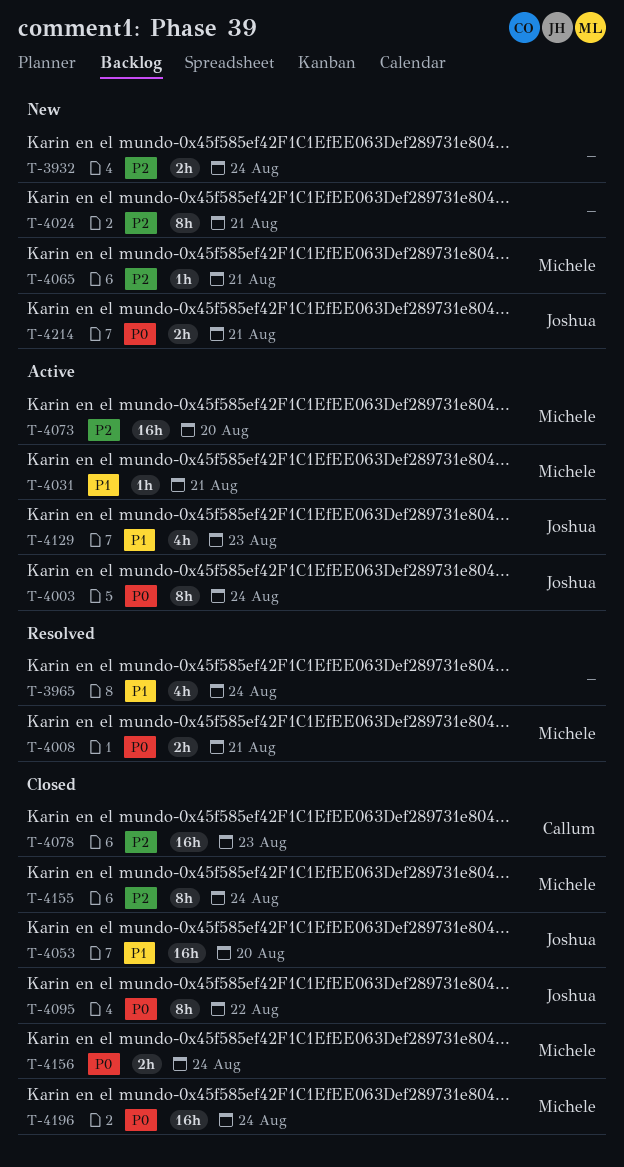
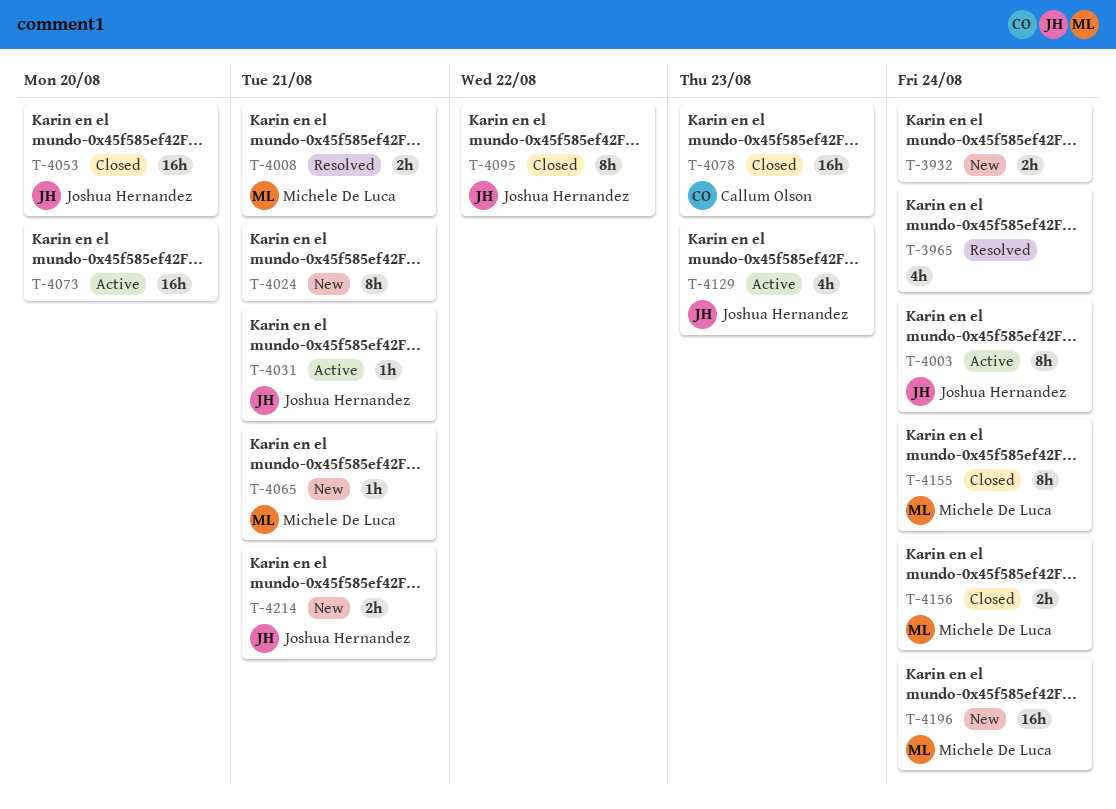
T-4031, owner: Michele De Luca -> Joshua Hernandez
T-4073, owner: Michele De Luca -> none
T-4196, status: Closed -> New

